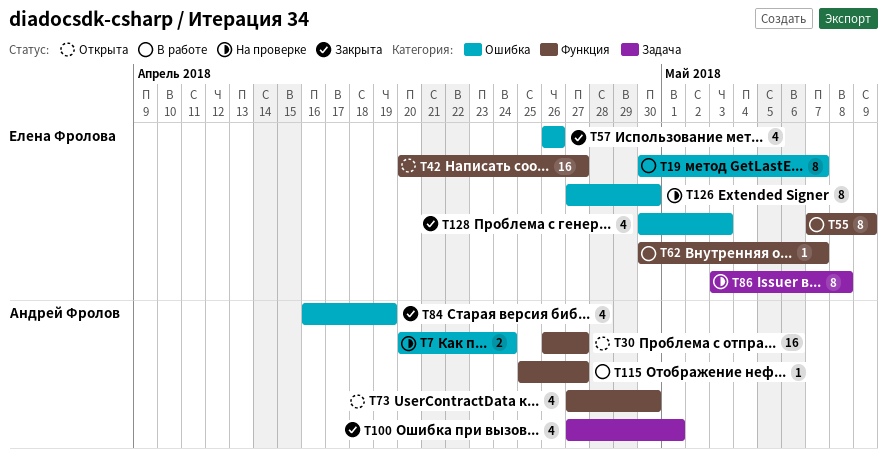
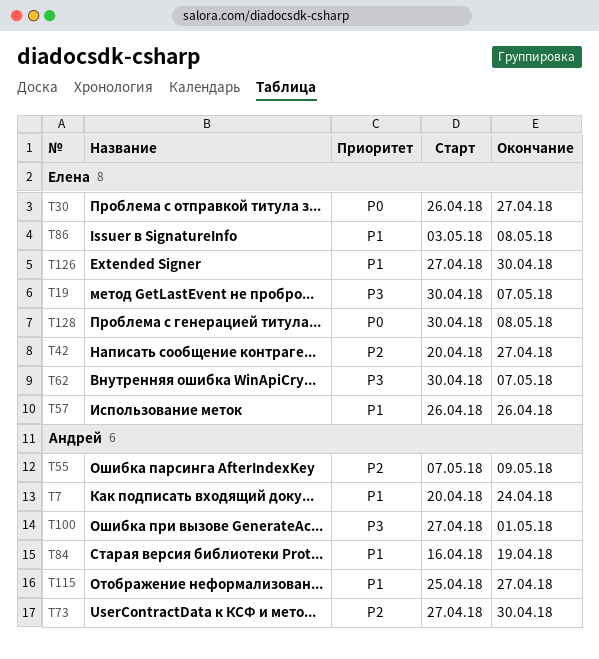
T30, owner: Андрей Фролов -> Елена Фролова
T55, owner: Елена Фролова -> Андрей Фролов
T128, due: May 3 -> May 8

